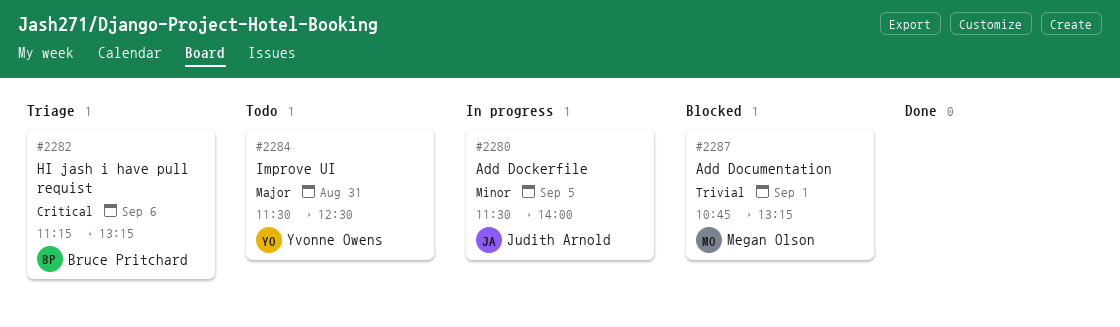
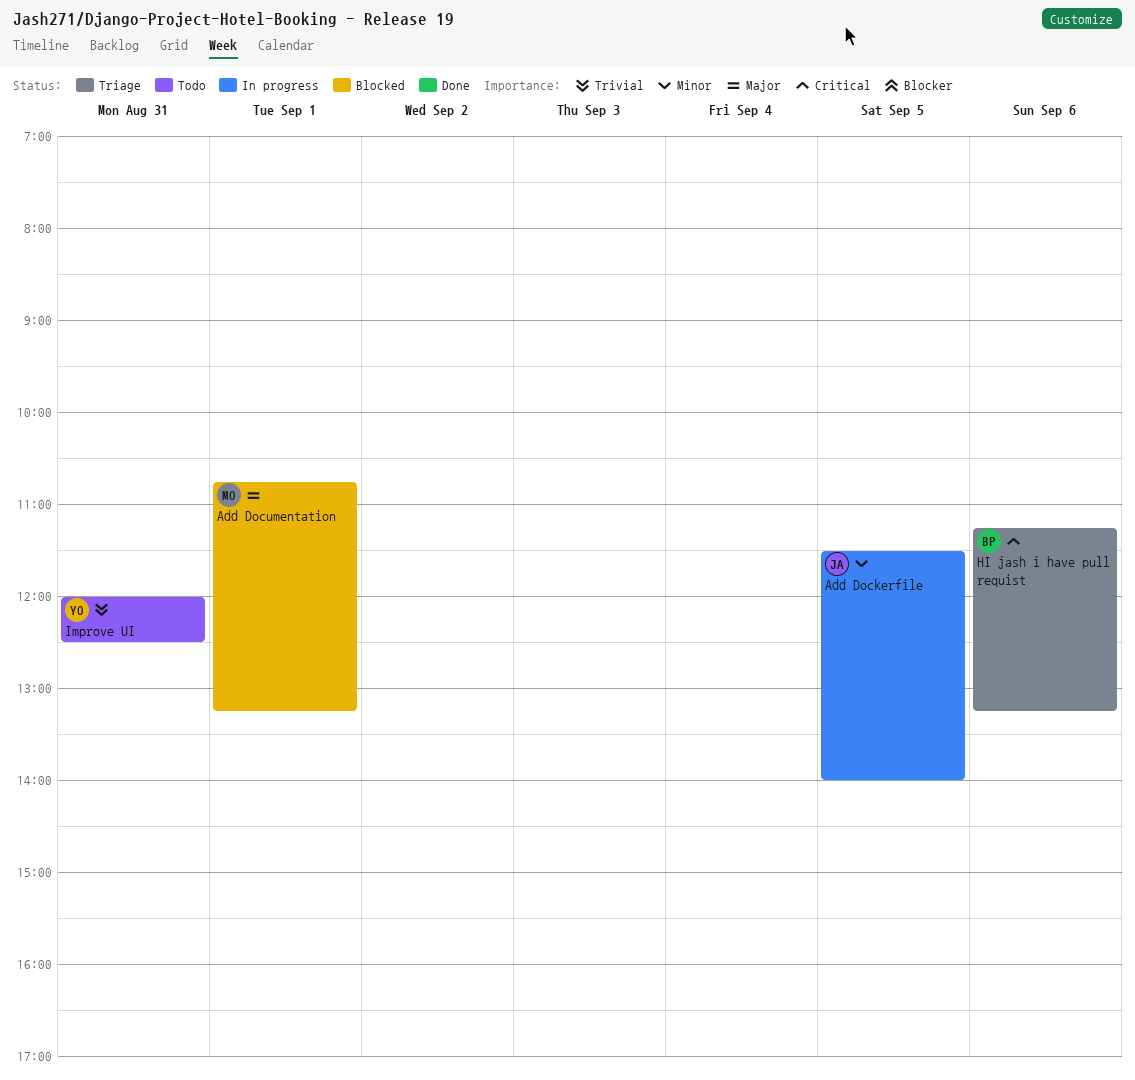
Add Documentation, priority: Trivial -> Major
Improve UI, priority: Major -> Trivial
Improve UI, begins: 11:30 -> 12:00

